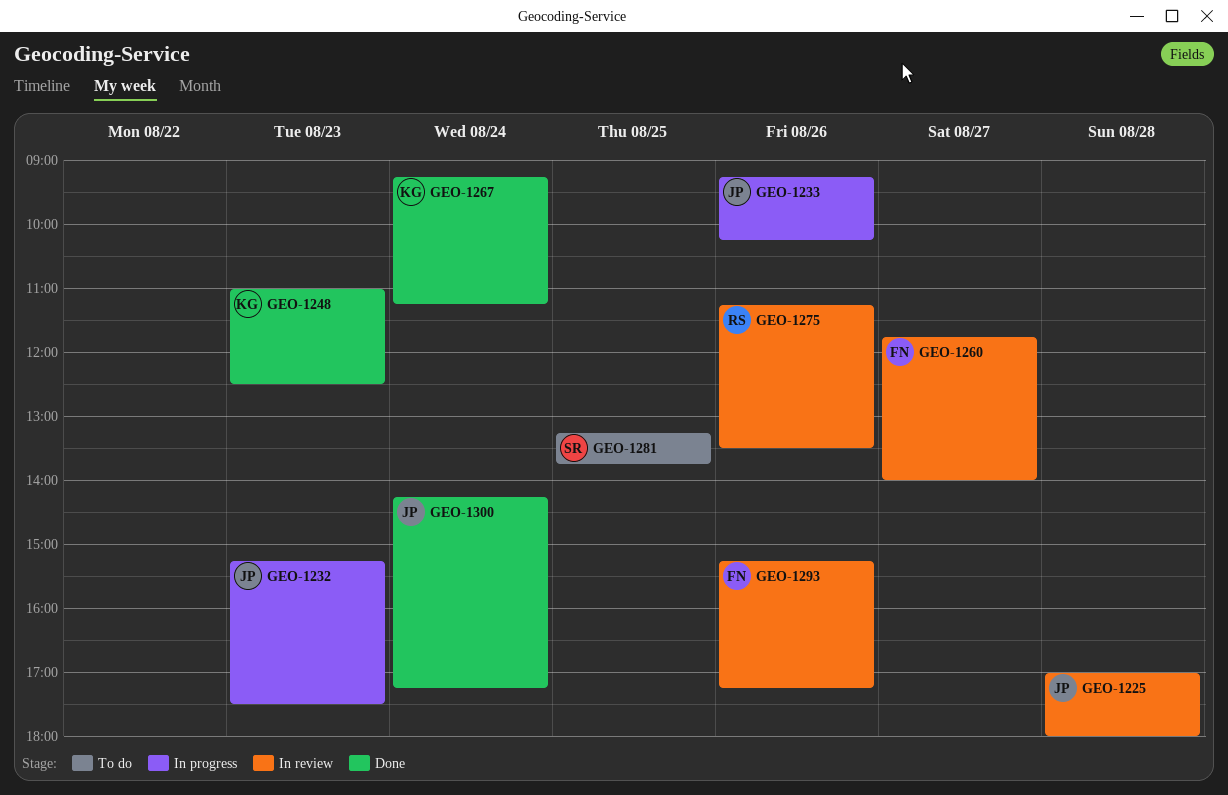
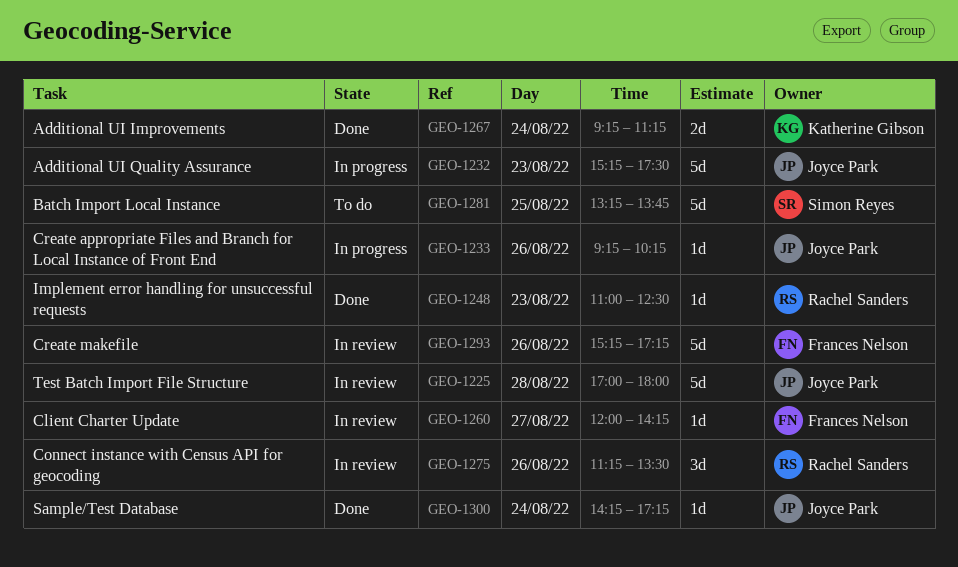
GEO-1248, owner: Katherine Gibson -> Rachel Sanders
GEO-1260, begins: 11:45 -> 12:00
GEO-1260, ends: 14:00 -> 14:15

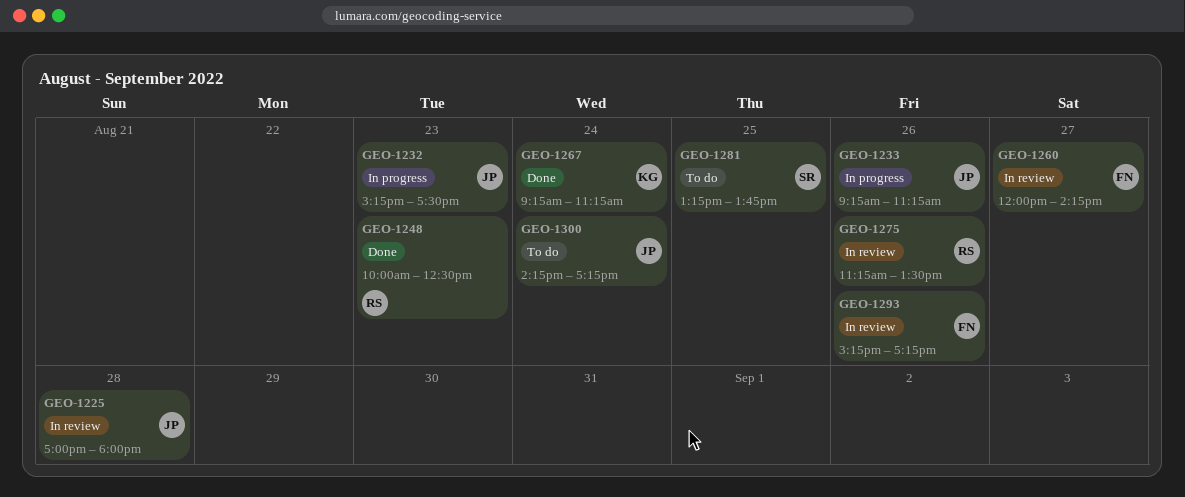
GEO-1233, ends: 10:15 -> 11:15
GEO-1248, begins: 11:00 -> 10:00
GEO-1300, status: Done -> To do

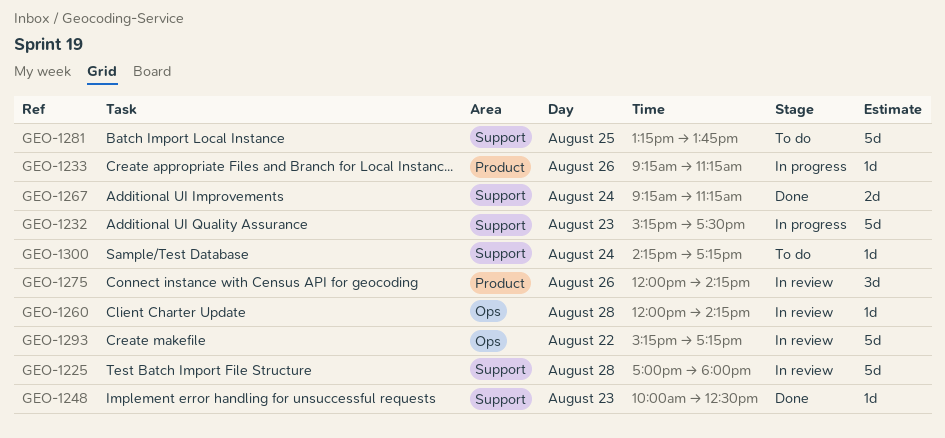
GEO-1260, day: Aug 27 -> Aug 28
GEO-1275, begins: 11:15 -> 12:00
GEO-1275, ends: 13:30 -> 14:15
GEO-1293, day: Aug 26 -> Aug 22

